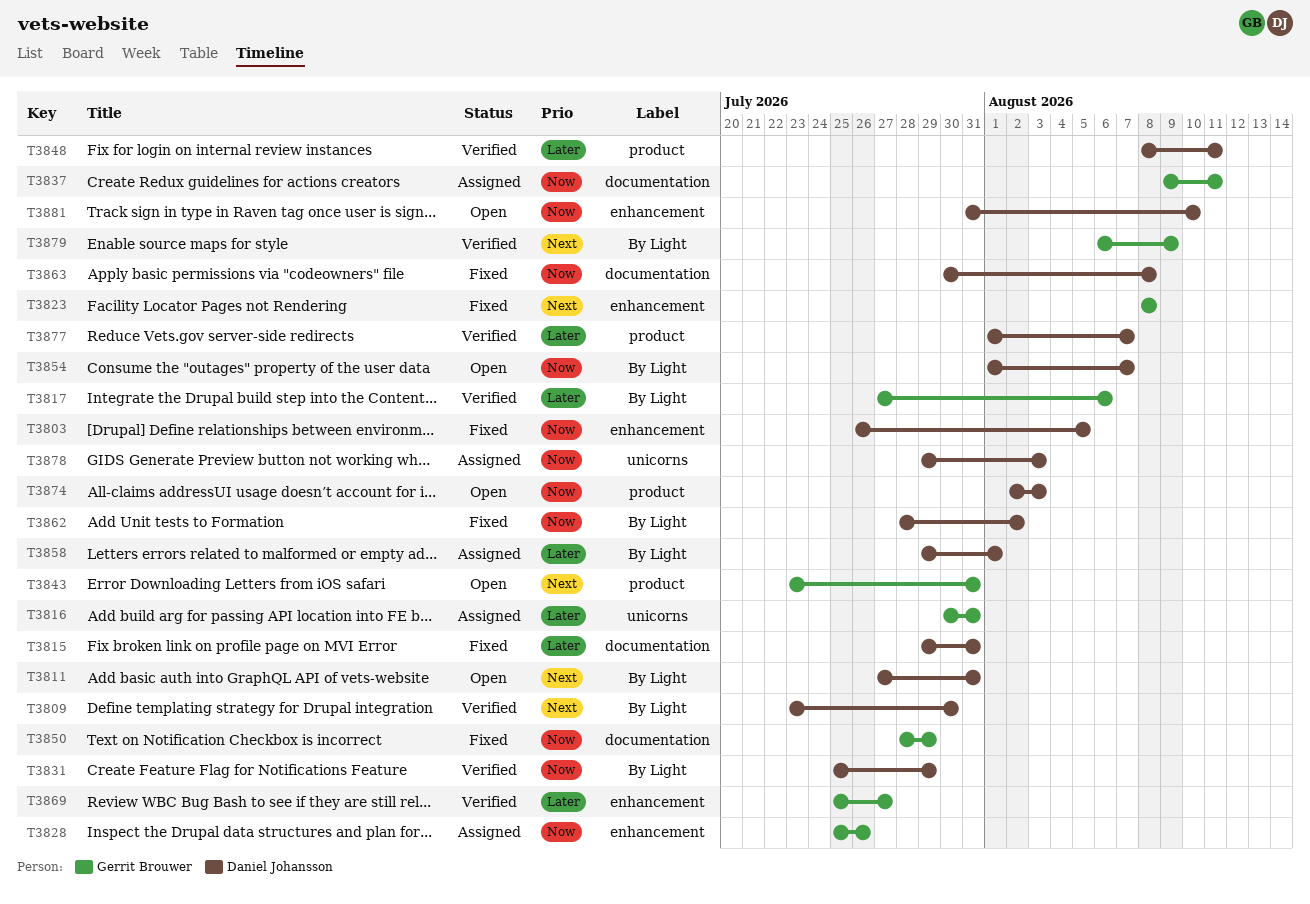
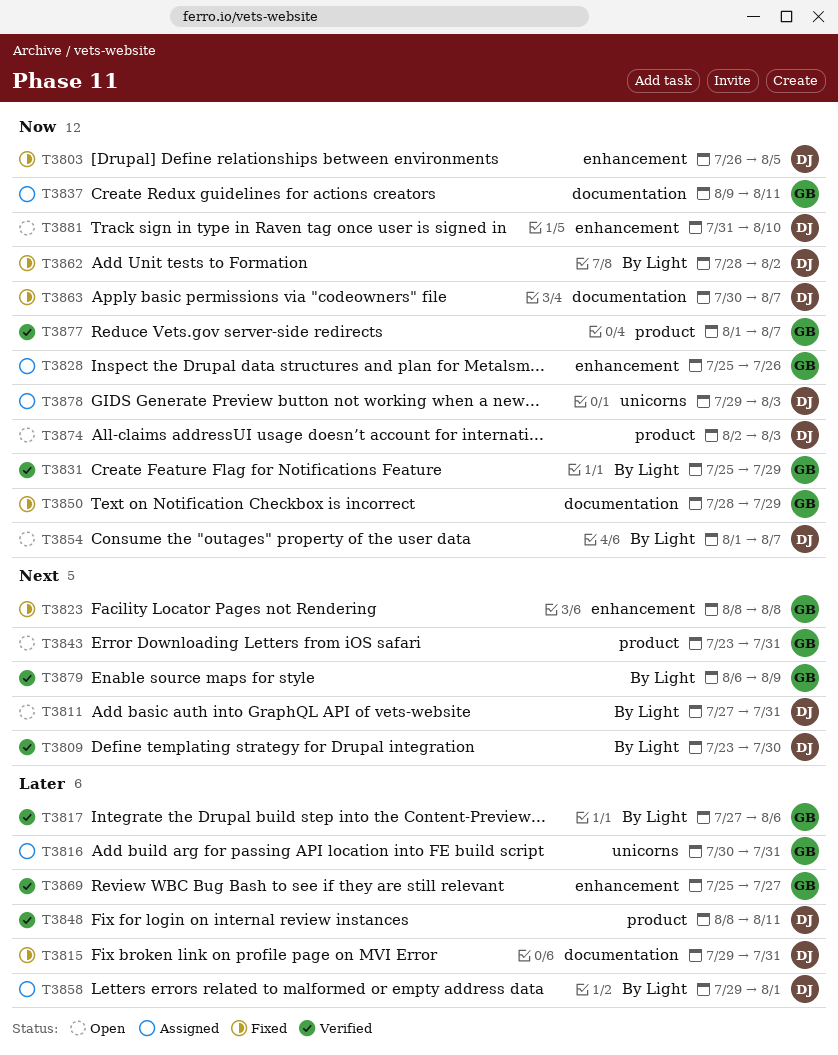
T3831, owner: Daniel Johansson -> Gerrit Brouwer
T3863, due: Aug 8 -> Aug 7
T3877, owner: Daniel Johansson -> Gerrit Brouwer
T3877, priority: Later -> Now

